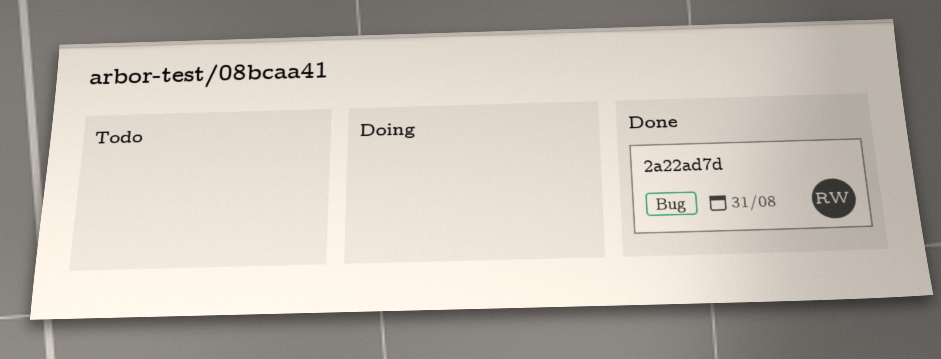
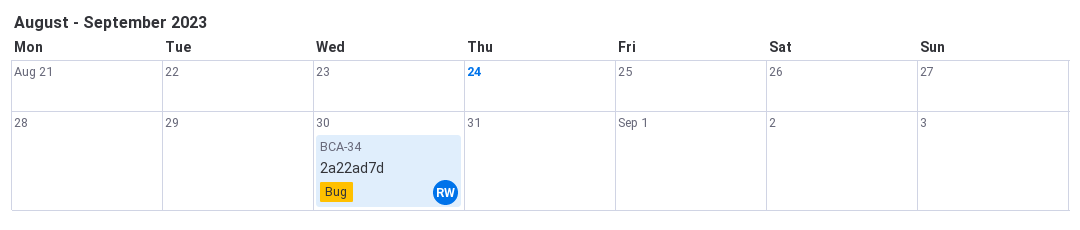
2a22ad7d, due: Aug 31 -> Aug 30

